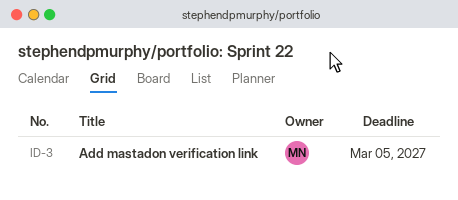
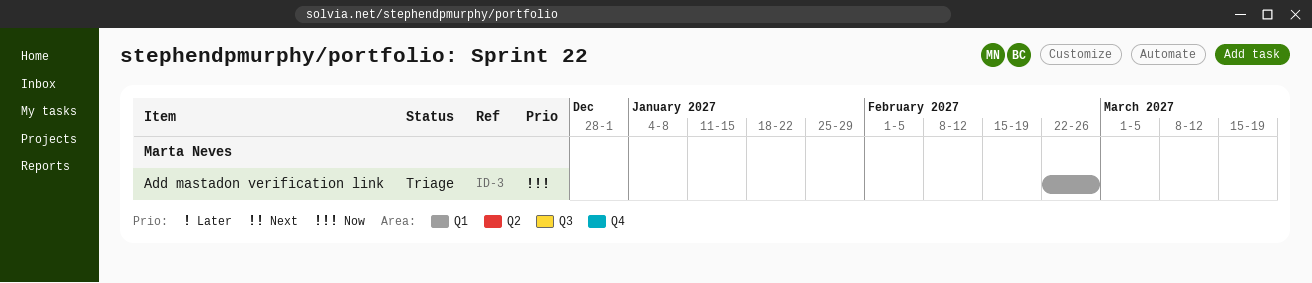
ID-3, due: Mar 5 -> Feb 26

